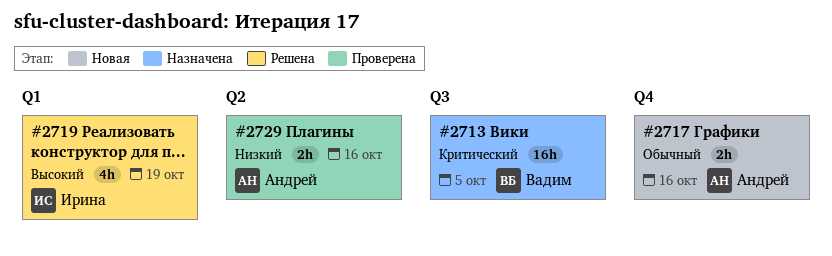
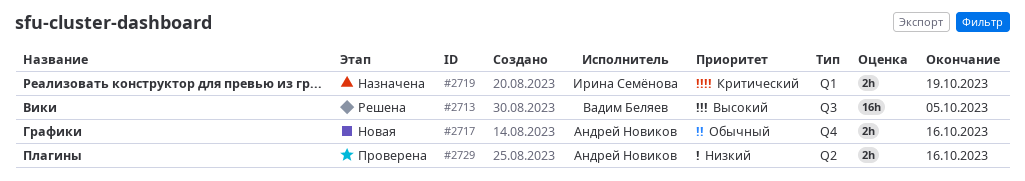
#2713, status: Назначена -> Решена
#2713, priority: Критический -> Высокий
#2719, status: Решена -> Назначена
#2719, priority: Высокий -> Критический
#2719, estimate: 4h -> 2h

